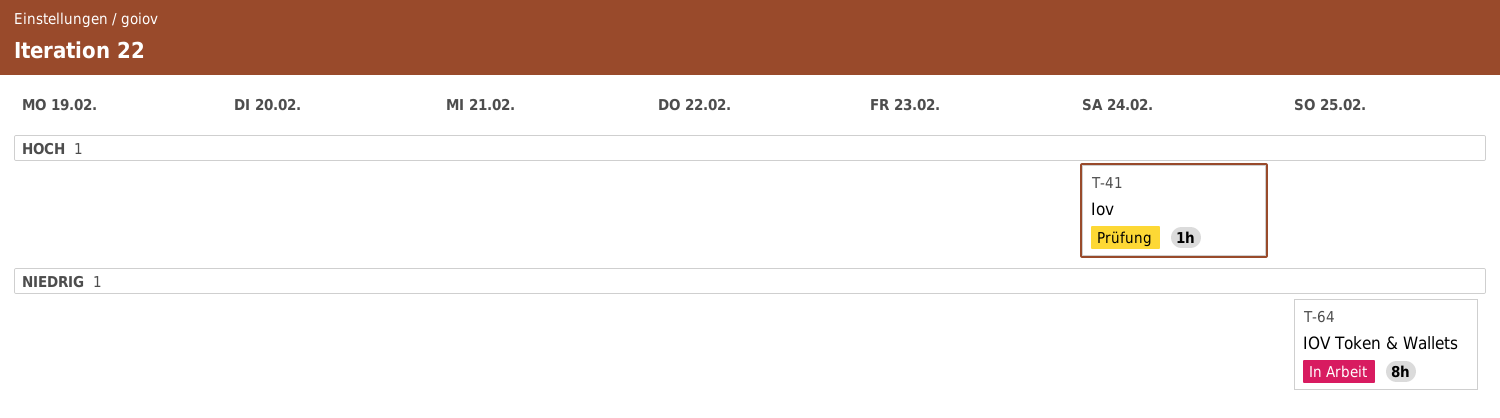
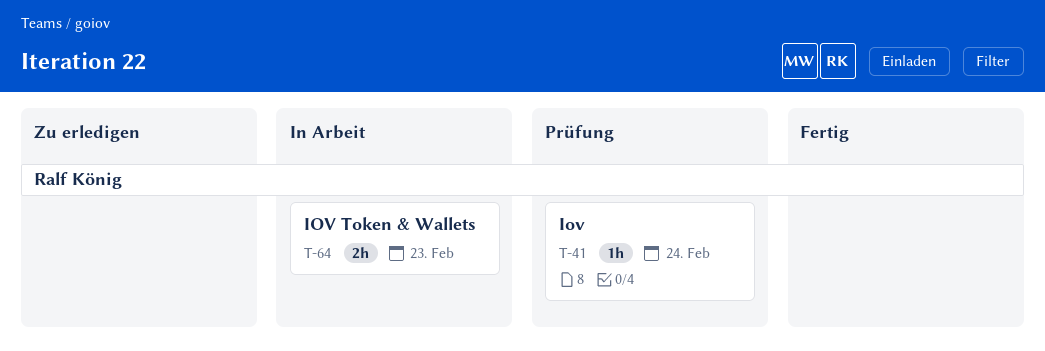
T-64, estimate: 8h -> 2h
T-64, due: Feb 25 -> Feb 23

